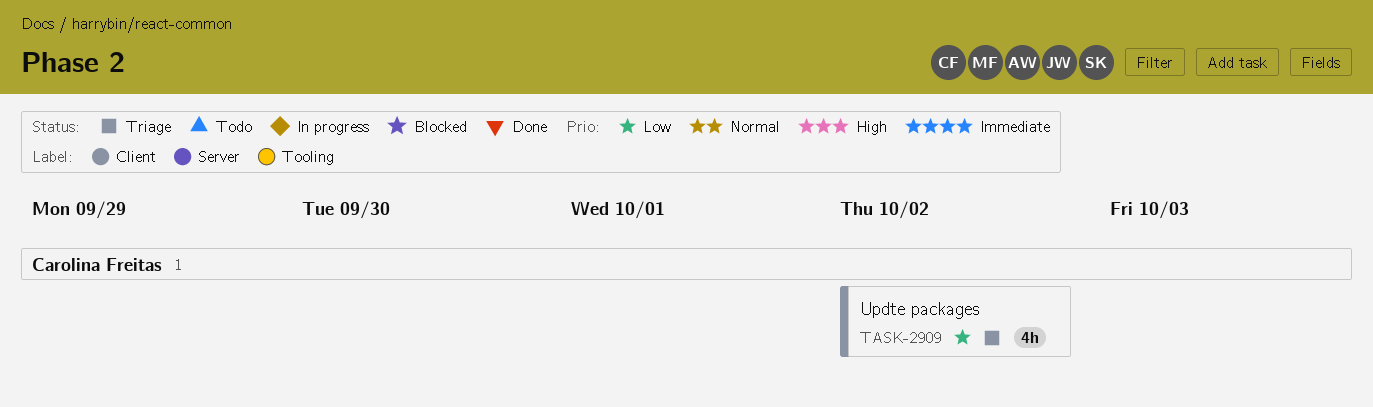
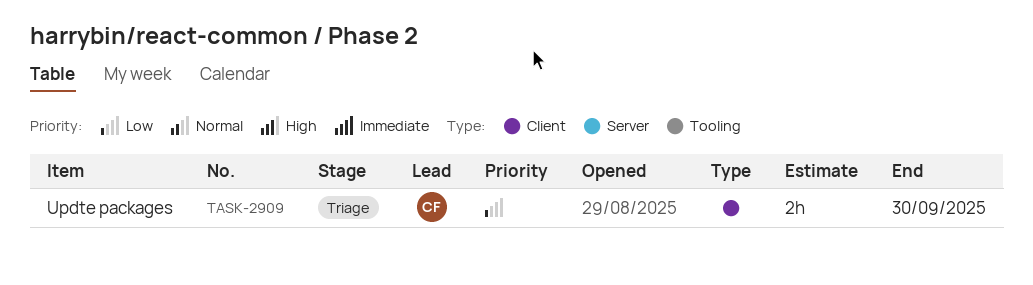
TASK-2909, estimate: 4h -> 2h
TASK-2909, due: Oct 2 -> Sep 30

